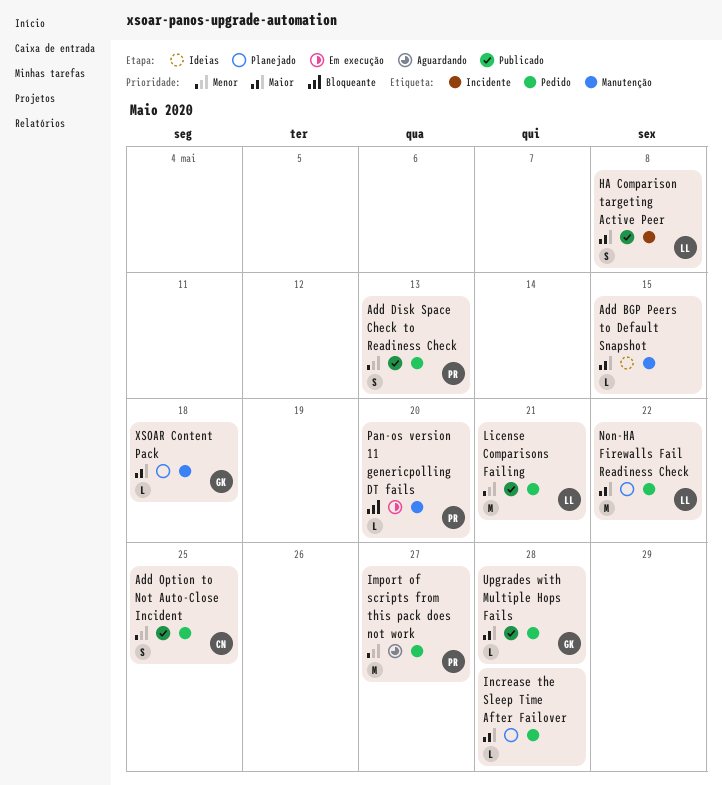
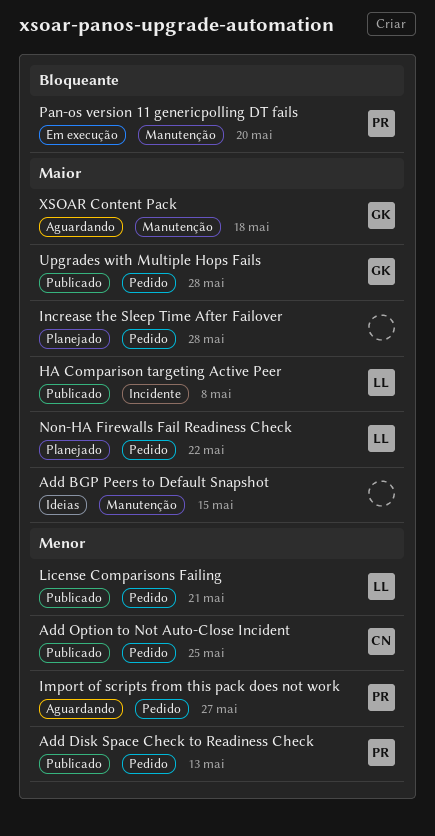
XSOAR Content Pack, status: Planejado -> Aguardando

